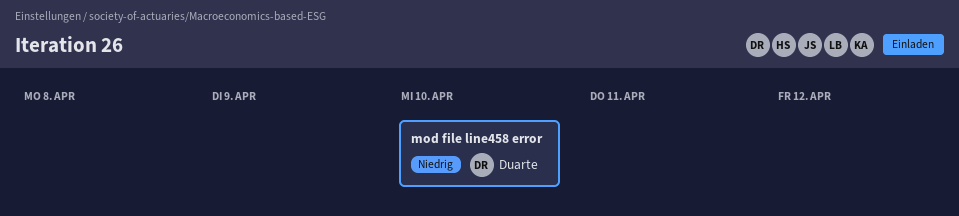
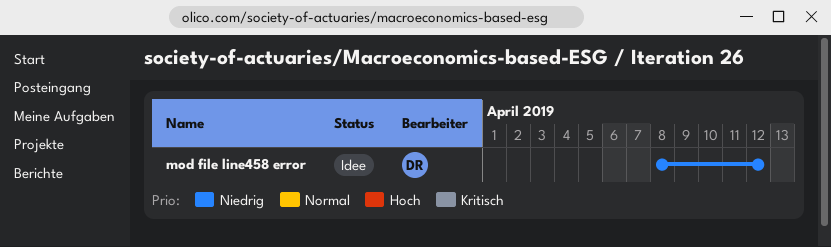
mod file line458 error, due: Apr 10 -> Apr 12

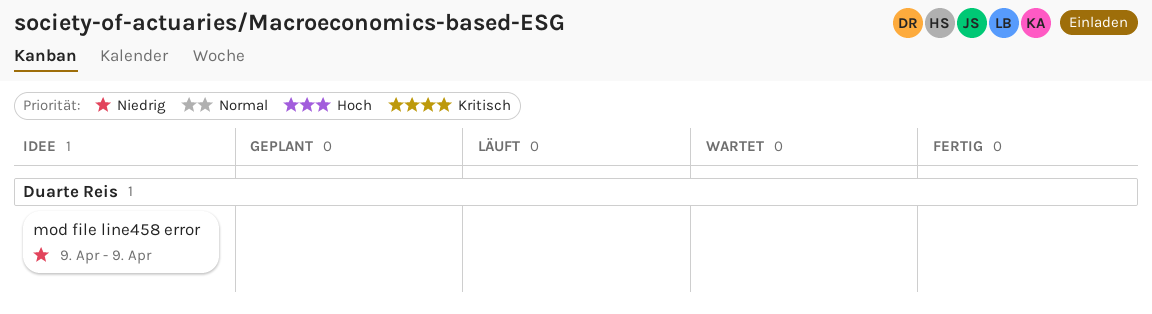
mod file line458 error, start: Apr 8 -> Apr 9
mod file line458 error, due: Apr 12 -> Apr 9

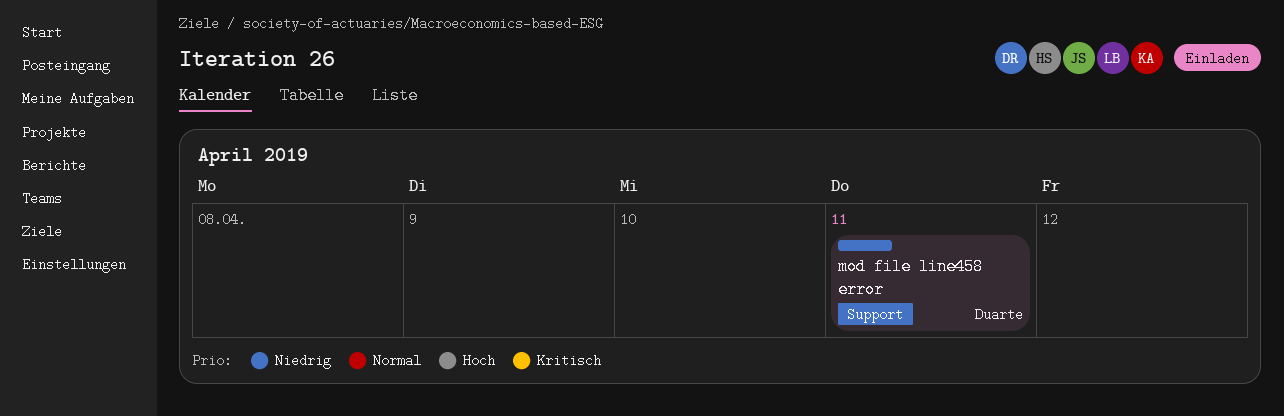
mod file line458 error, due: Apr 9 -> Apr 11

